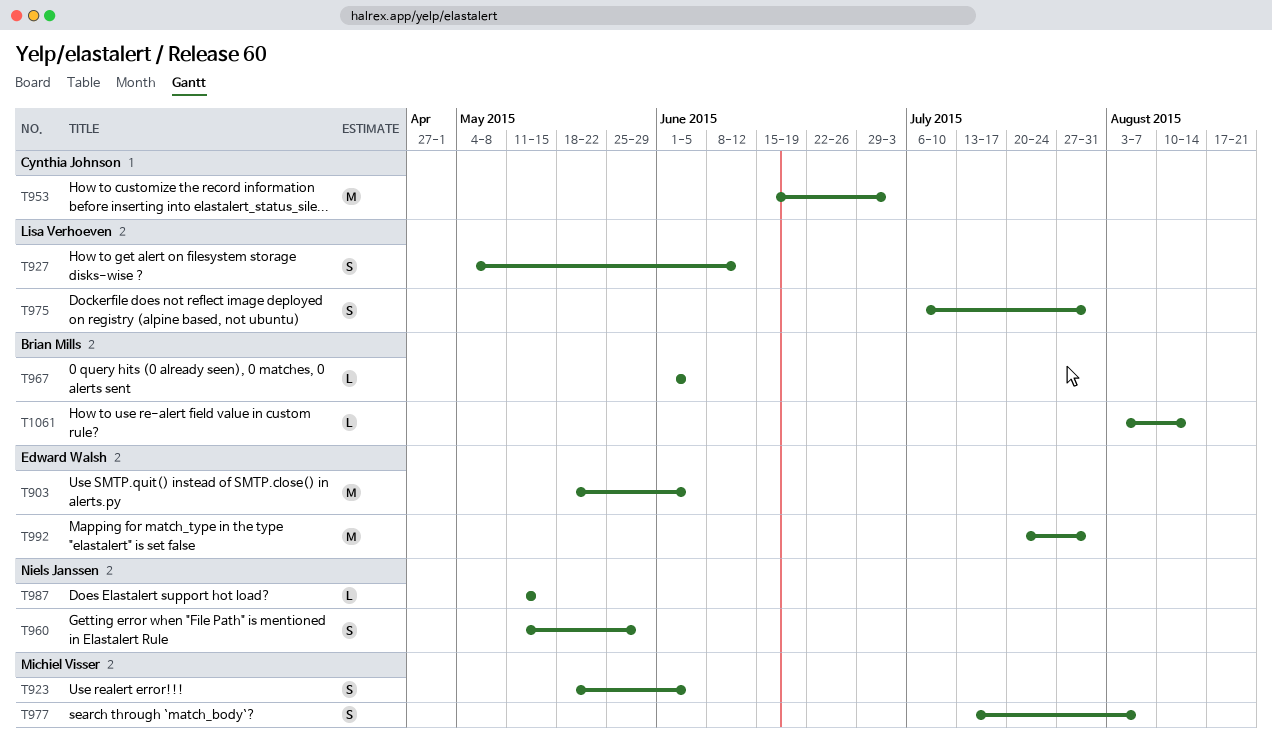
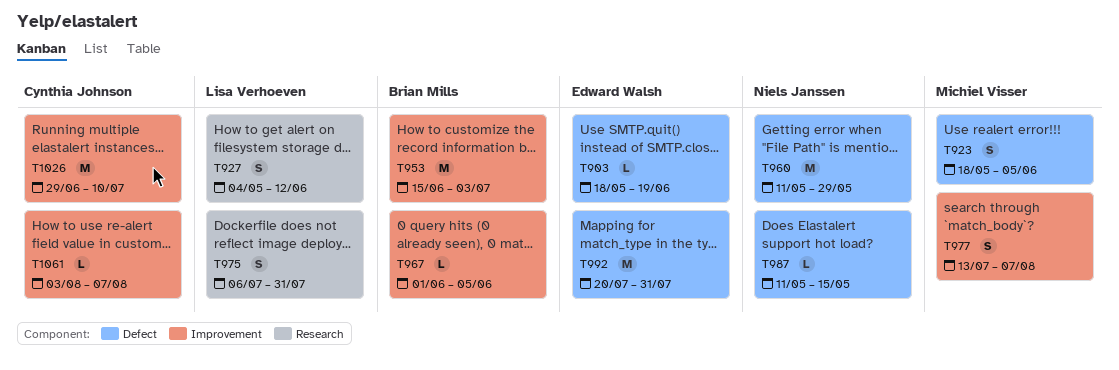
T903, estimate: M -> L
T903, due: Jun 5 -> Jun 19
T953, owner: Cynthia Johnson -> Brian Mills
T960, estimate: S -> M
T1026: none -> present
T1061, owner: Brian Mills -> Cynthia Johnson
T1061, due: Aug 14 -> Aug 7

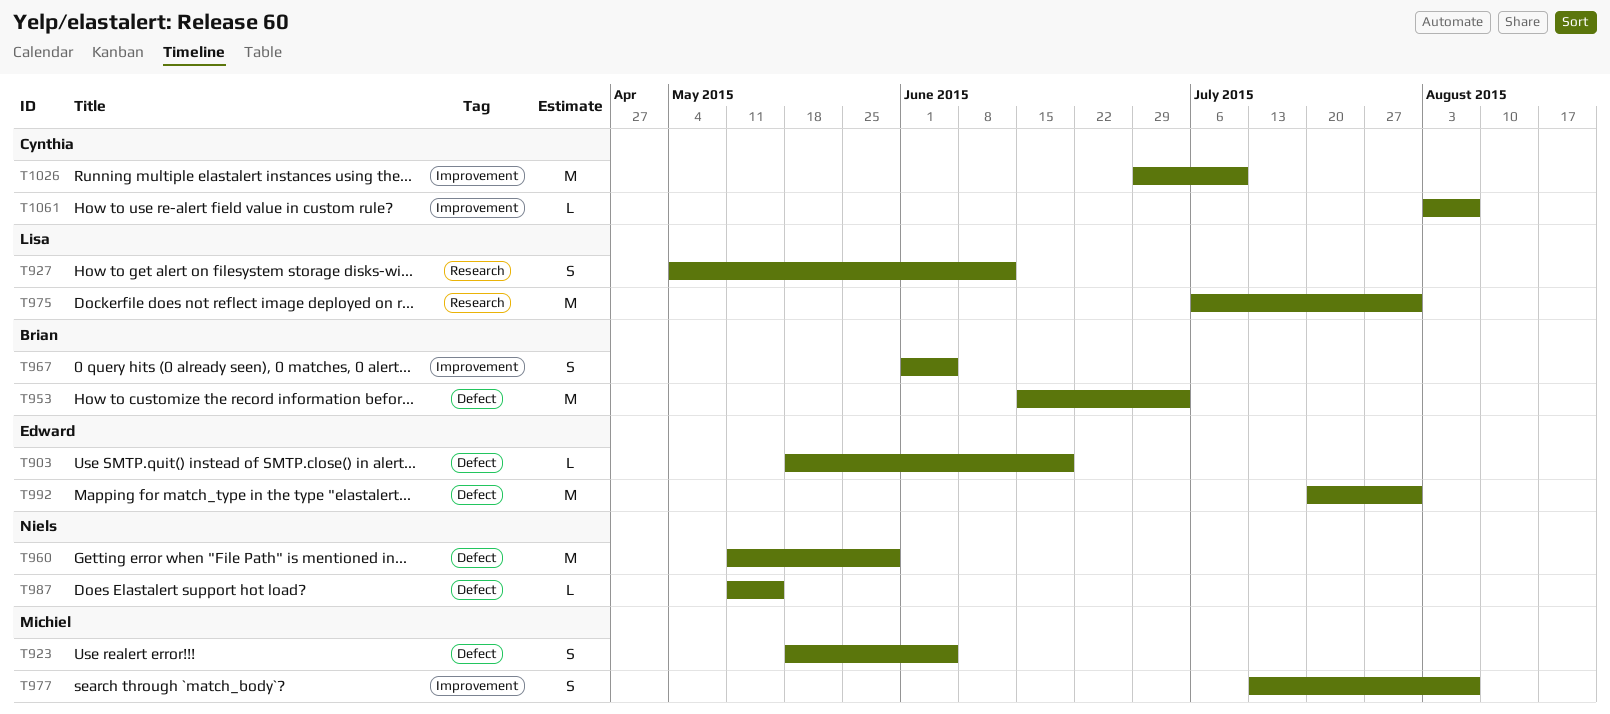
T953, label: Improvement -> Defect
T967, estimate: L -> S
T975, estimate: S -> M

